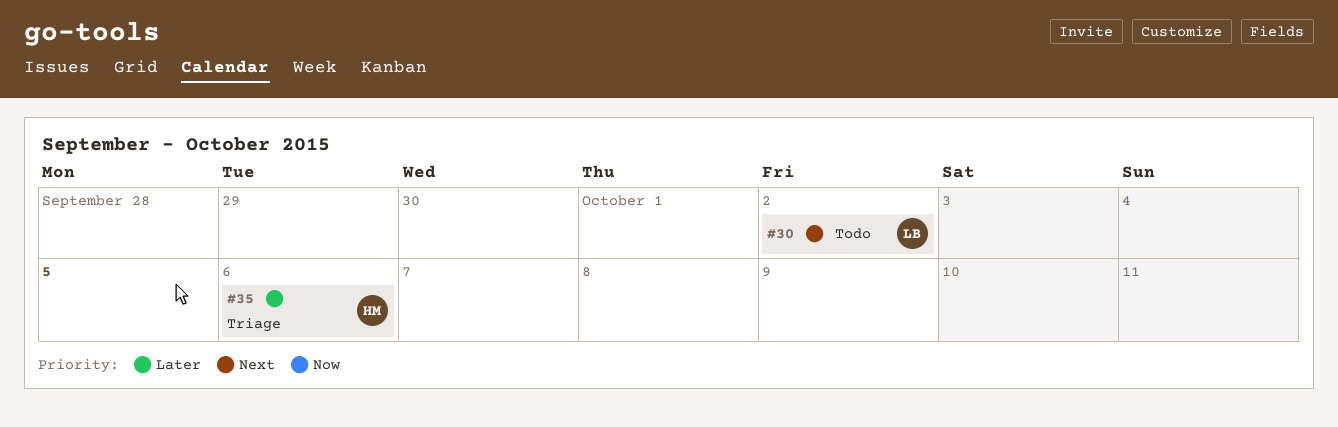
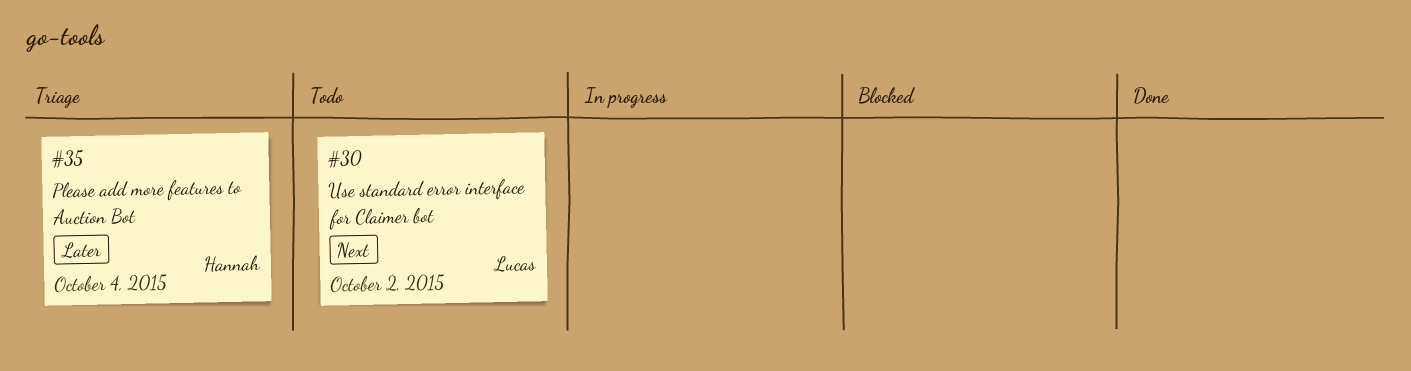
#35, due: Oct 6 -> Oct 4

